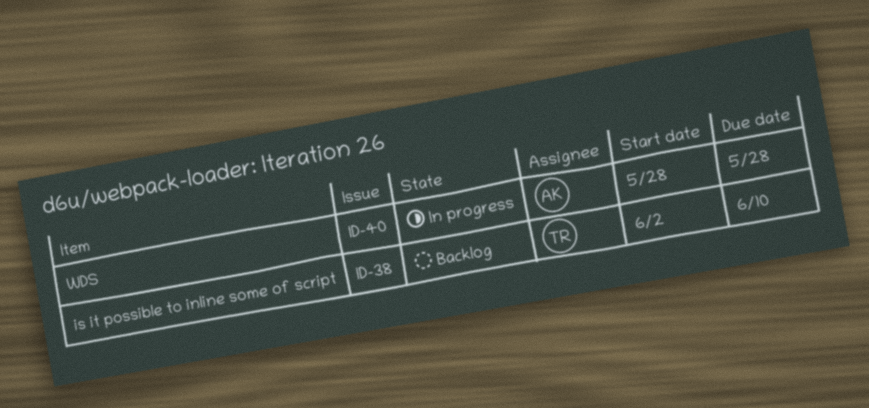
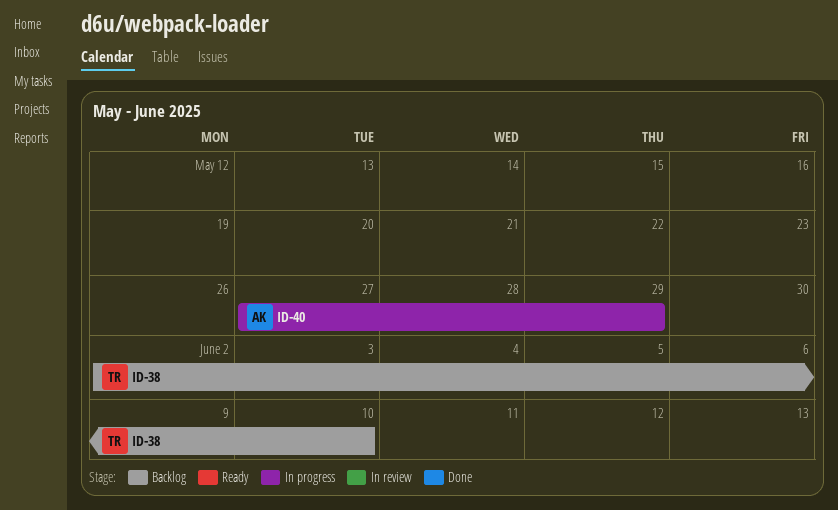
ID-40, start: May 28 -> May 27
ID-40, due: May 28 -> May 29

